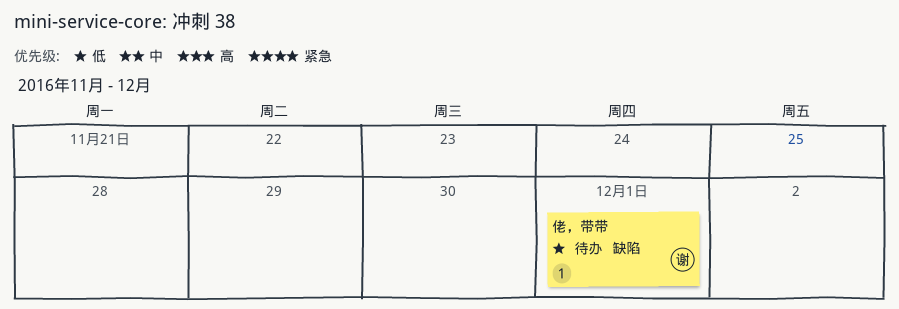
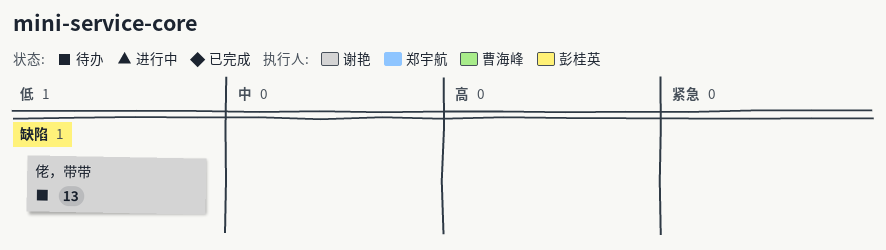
佬，带带, estimate: 1 -> 13

